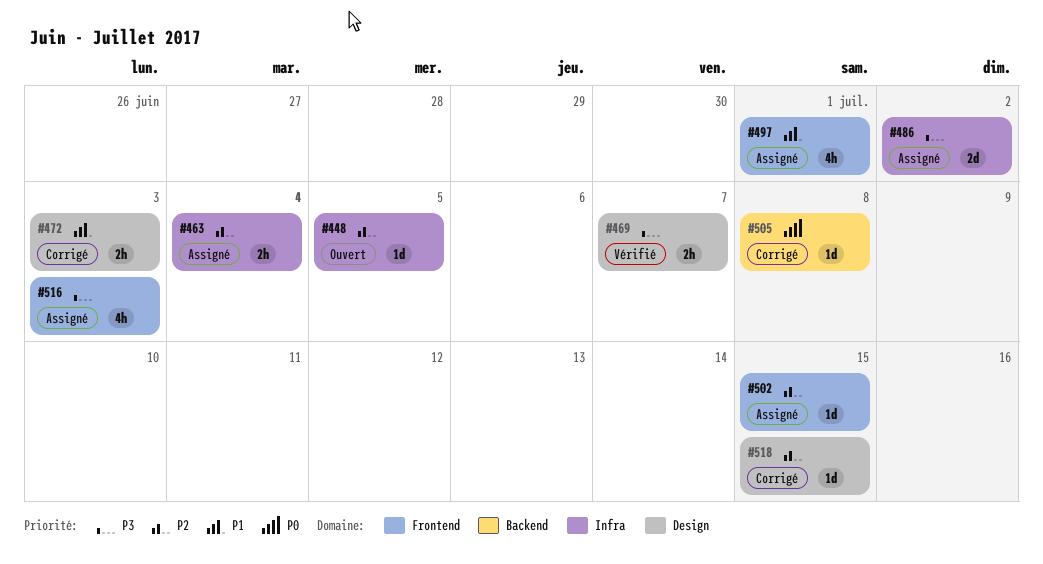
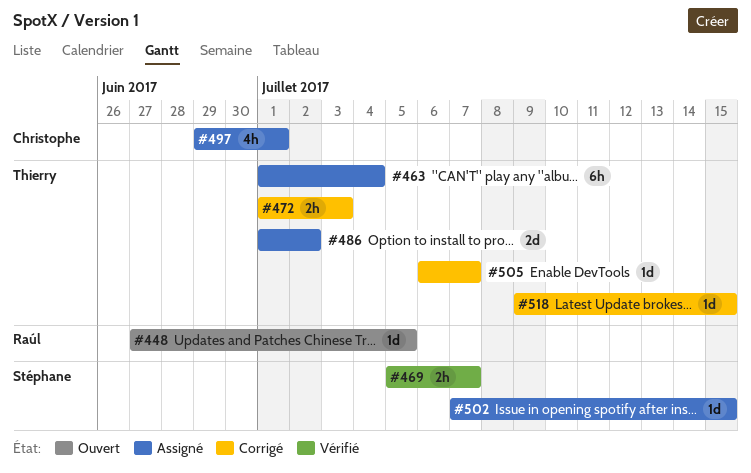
#463, estimate: 2h -> 6h
#505, due: Jul 8 -> Jul 7
#516: present -> none

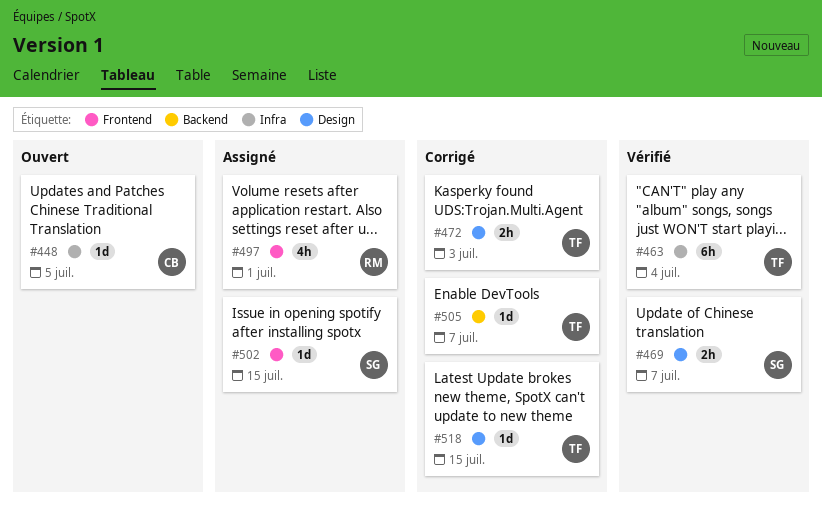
#448, owner: Raúl -> Christophe
#463, status: Assigné -> Vérifié
#486: present -> none
#497, owner: Christophe -> Raúl

